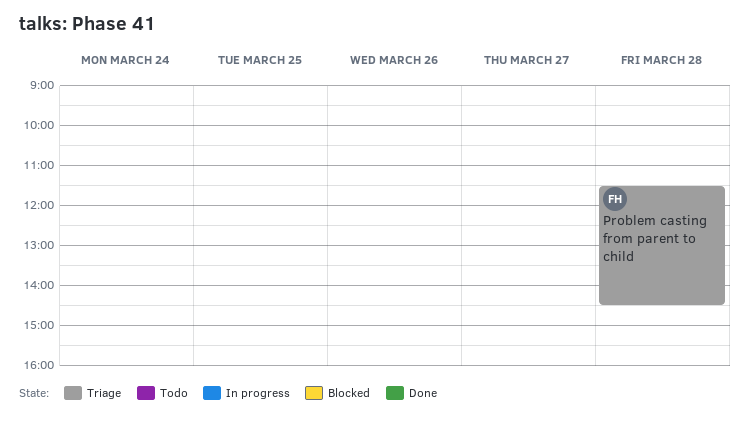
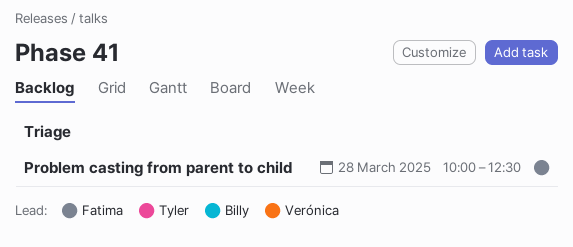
Problem casting from parent to child, begins: 11:30 -> 10:00
Problem casting from parent to child, ends: 14:30 -> 12:30

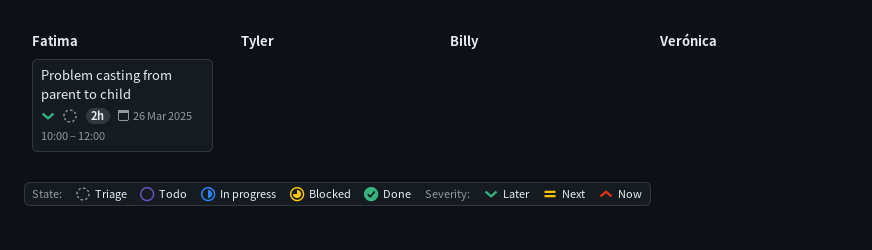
Problem casting from parent to child, day: Mar 28 -> Mar 26
Problem casting from parent to child, ends: 12:30 -> 12:00

